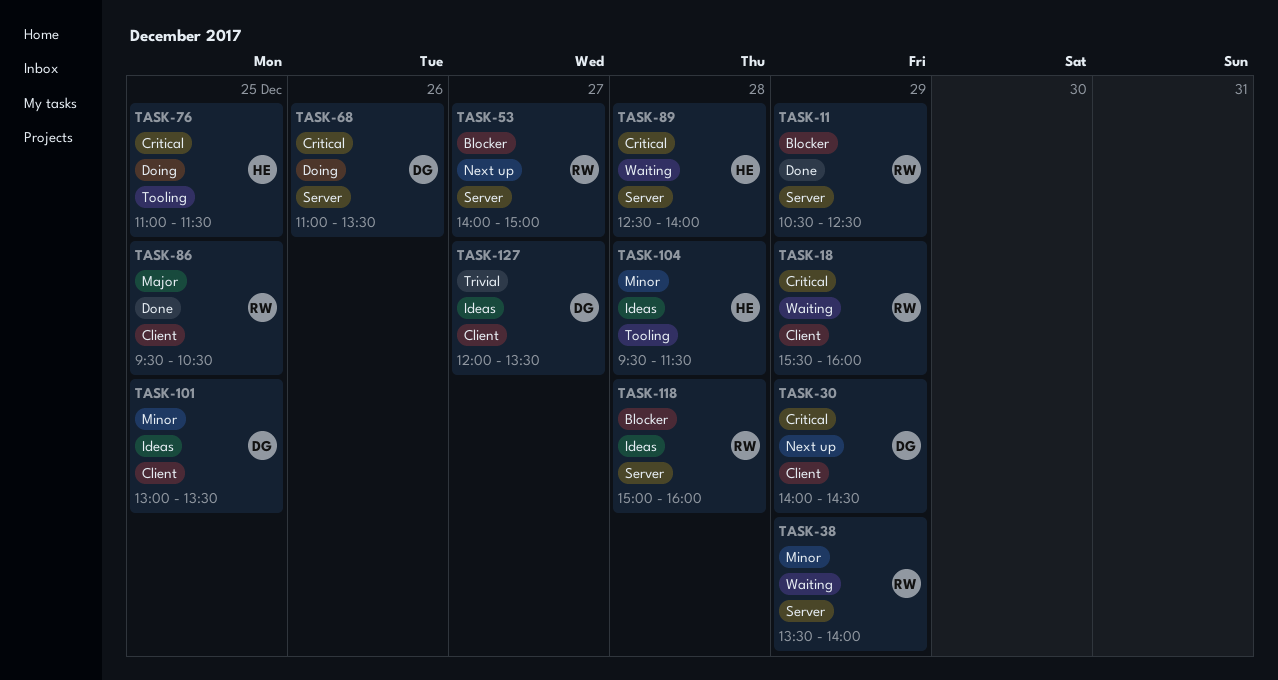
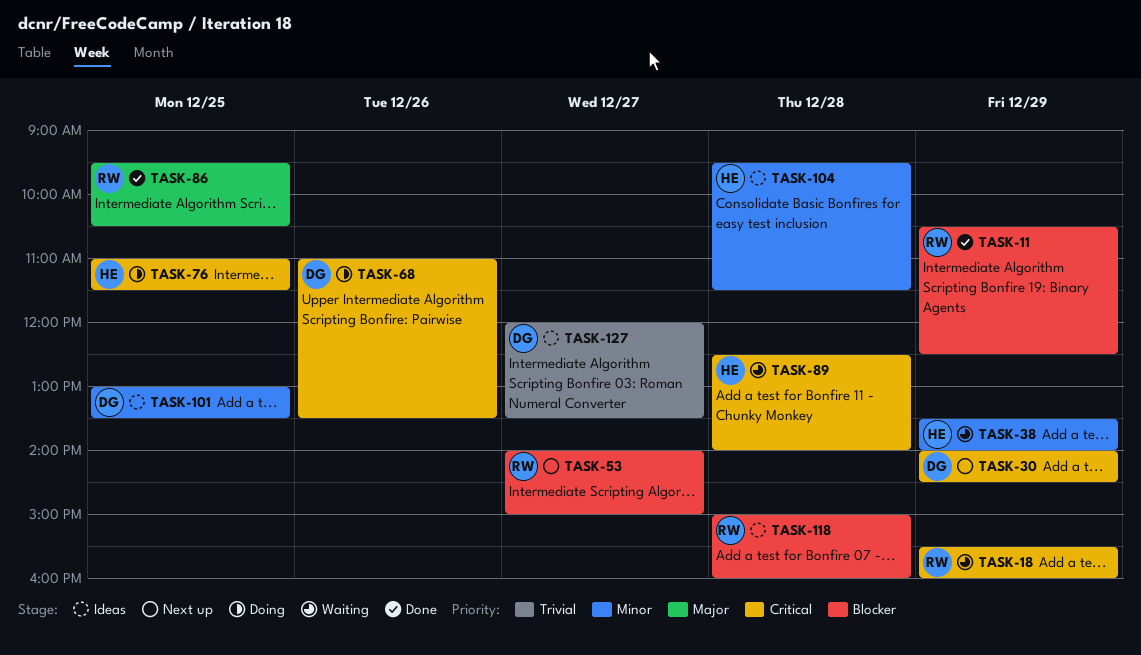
TASK-38, owner: RW -> HE

